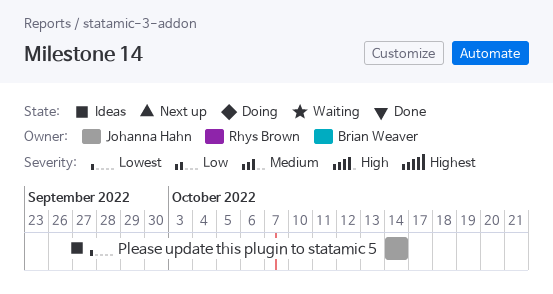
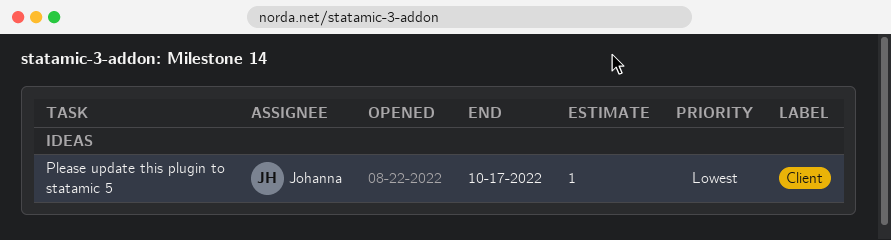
Please update this plugin to statamic 5, due: Oct 14 -> Oct 17

